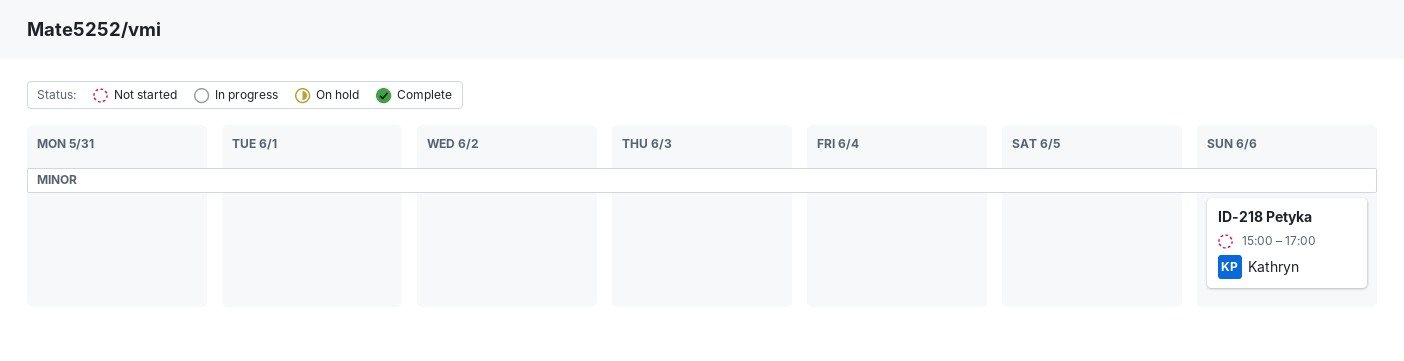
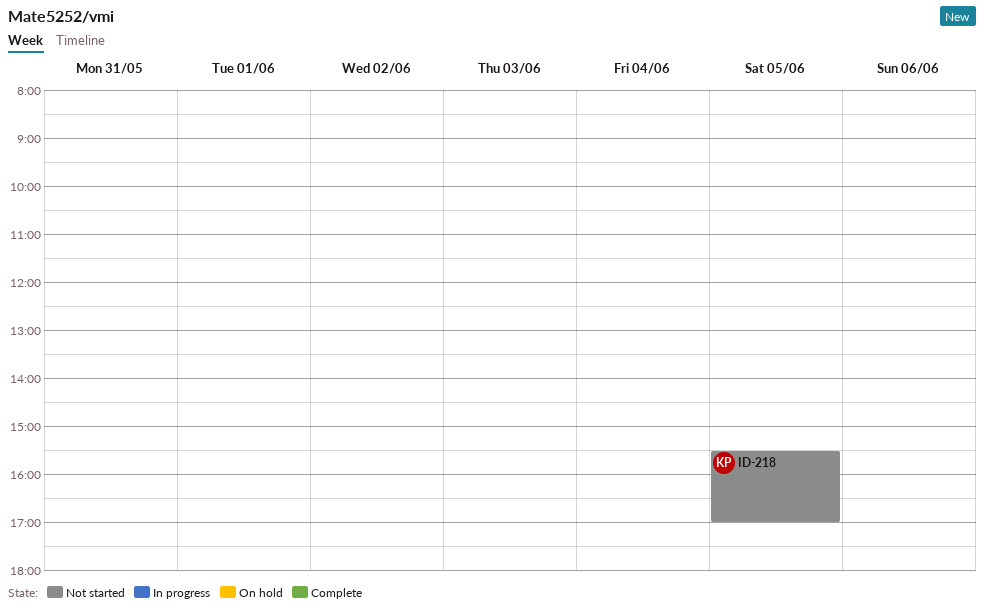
ID-218, day: Jun 6 -> Jun 5
ID-218, begins: 15:00 -> 15:30

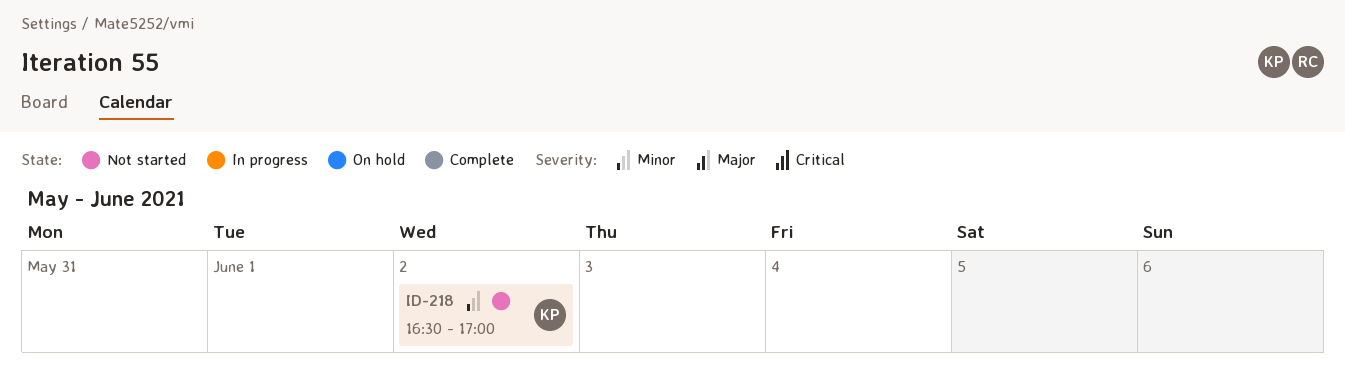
ID-218, day: Jun 5 -> Jun 2
ID-218, begins: 15:30 -> 16:30

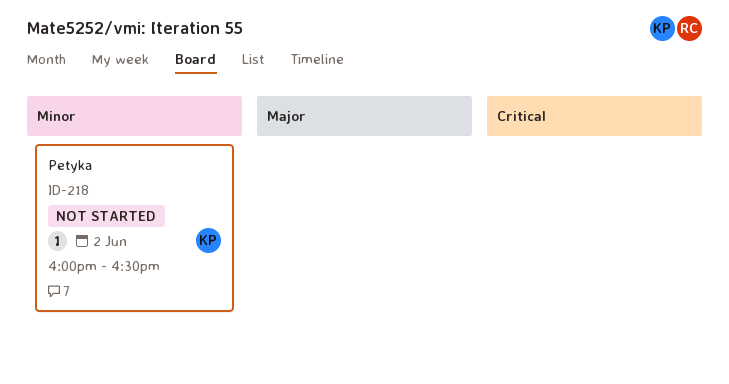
ID-218, begins: 16:30 -> 16:00
ID-218, ends: 17:00 -> 16:30

